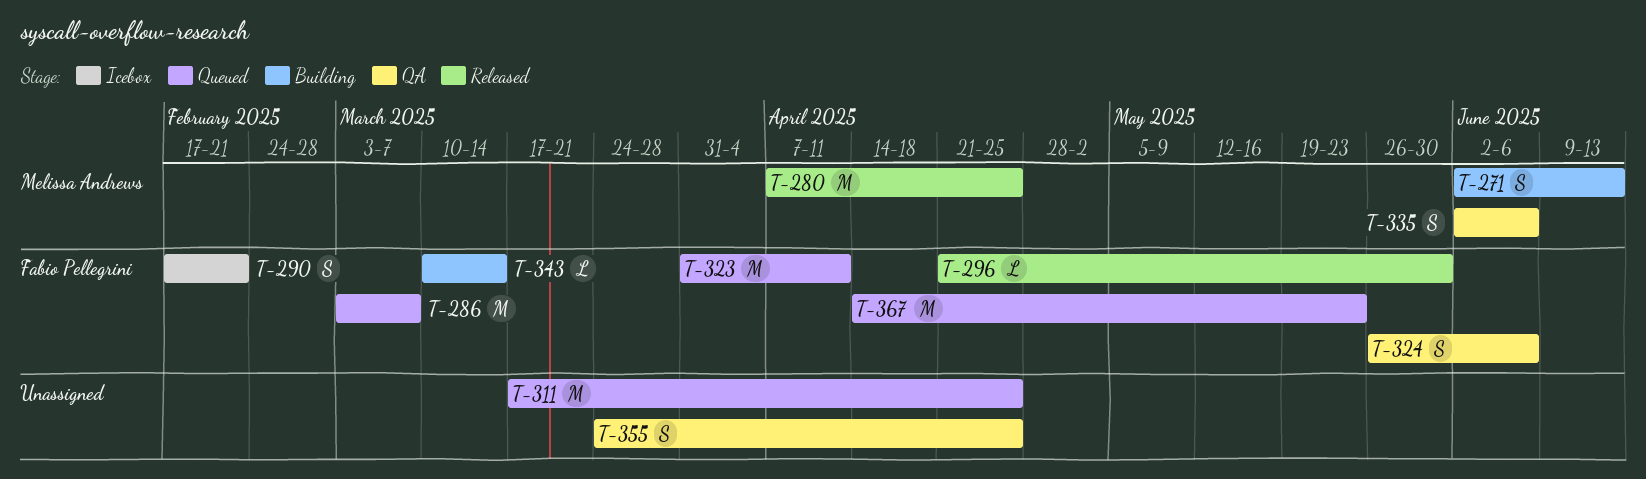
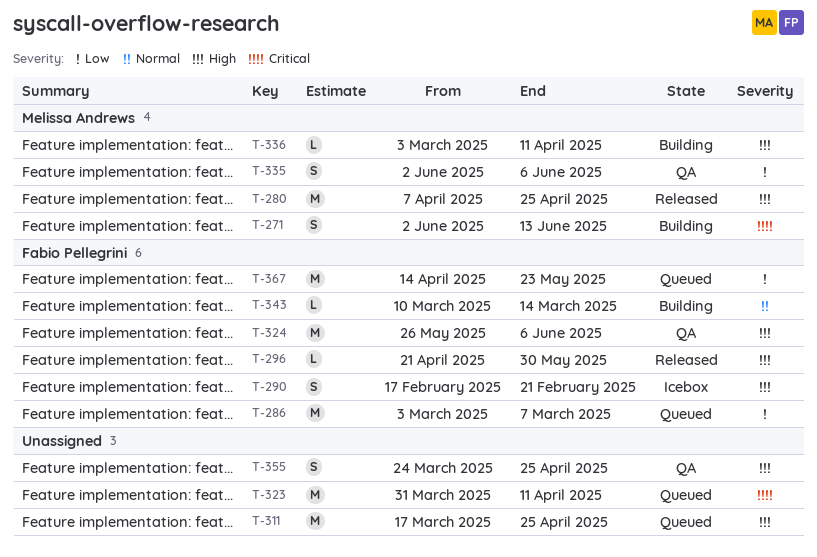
T-323, owner: Fabio Pellegrini -> none
T-324, estimate: S -> M
T-336: none -> present

